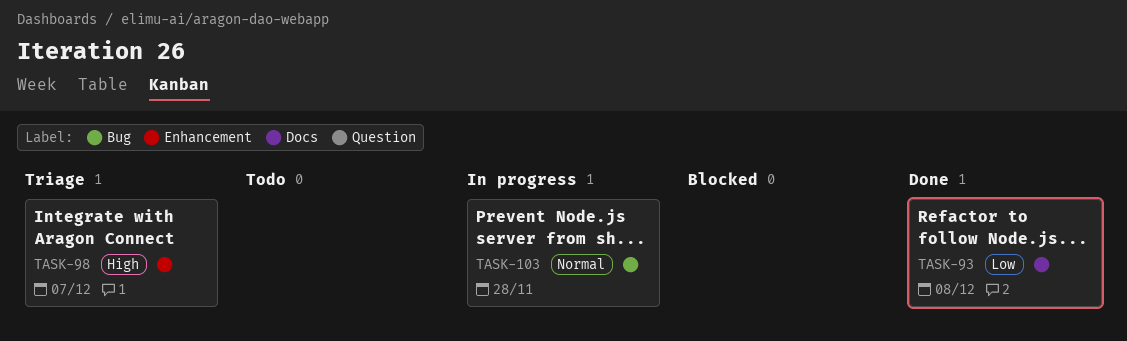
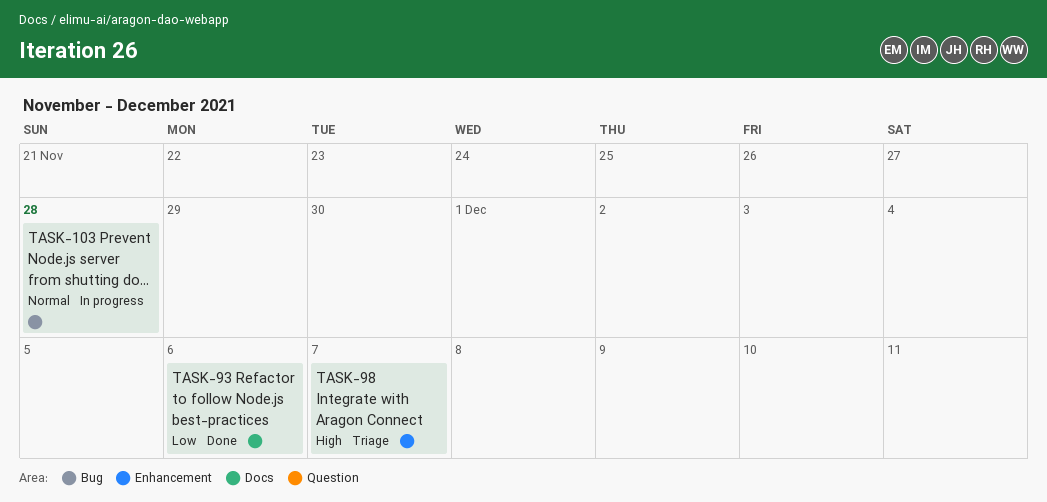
TASK-93, due: Dec 8 -> Dec 6

